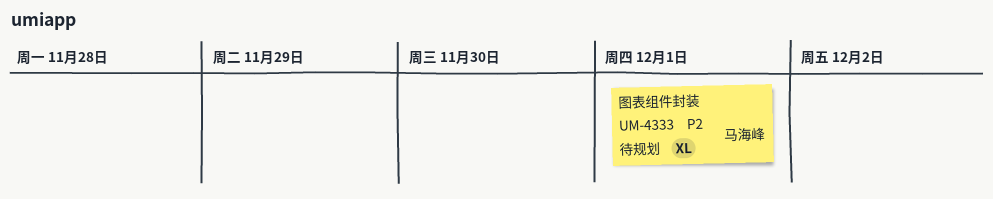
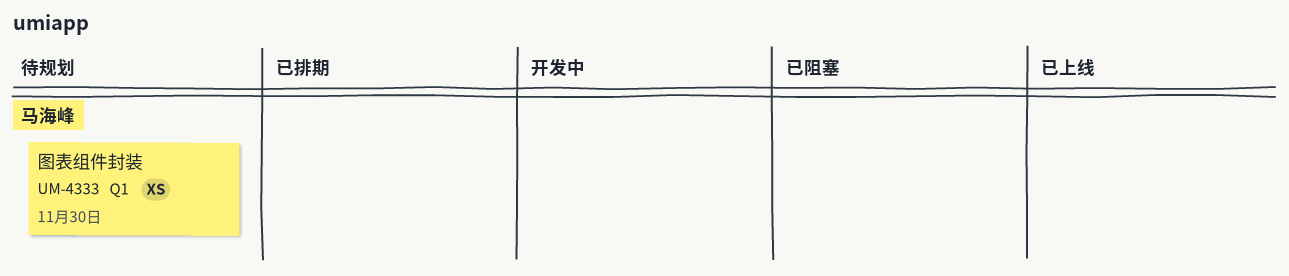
UM-4333, estimate: XL -> XS
UM-4333, due: Dec 1 -> Nov 30

